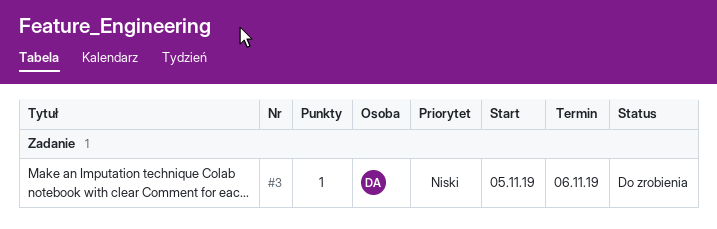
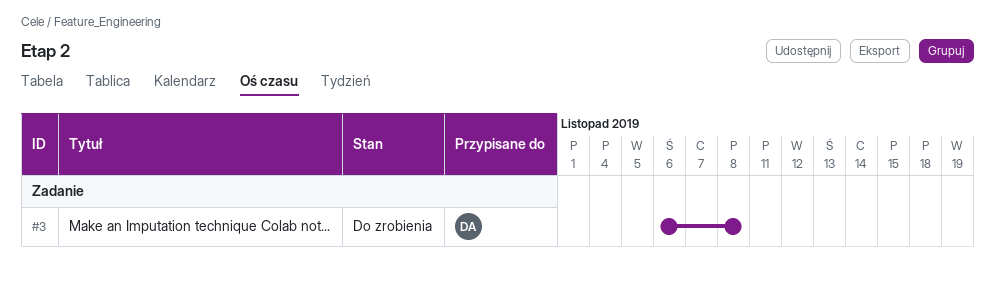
#3, start: Nov 5 -> Nov 6
#3, due: Nov 6 -> Nov 8

